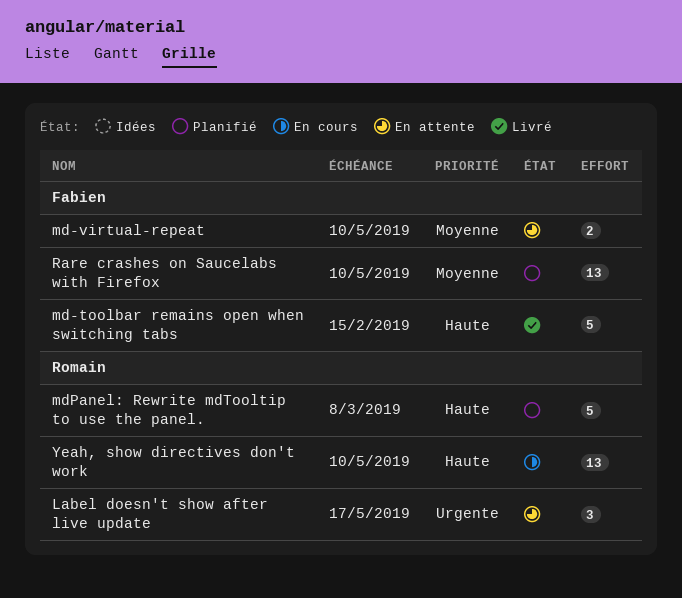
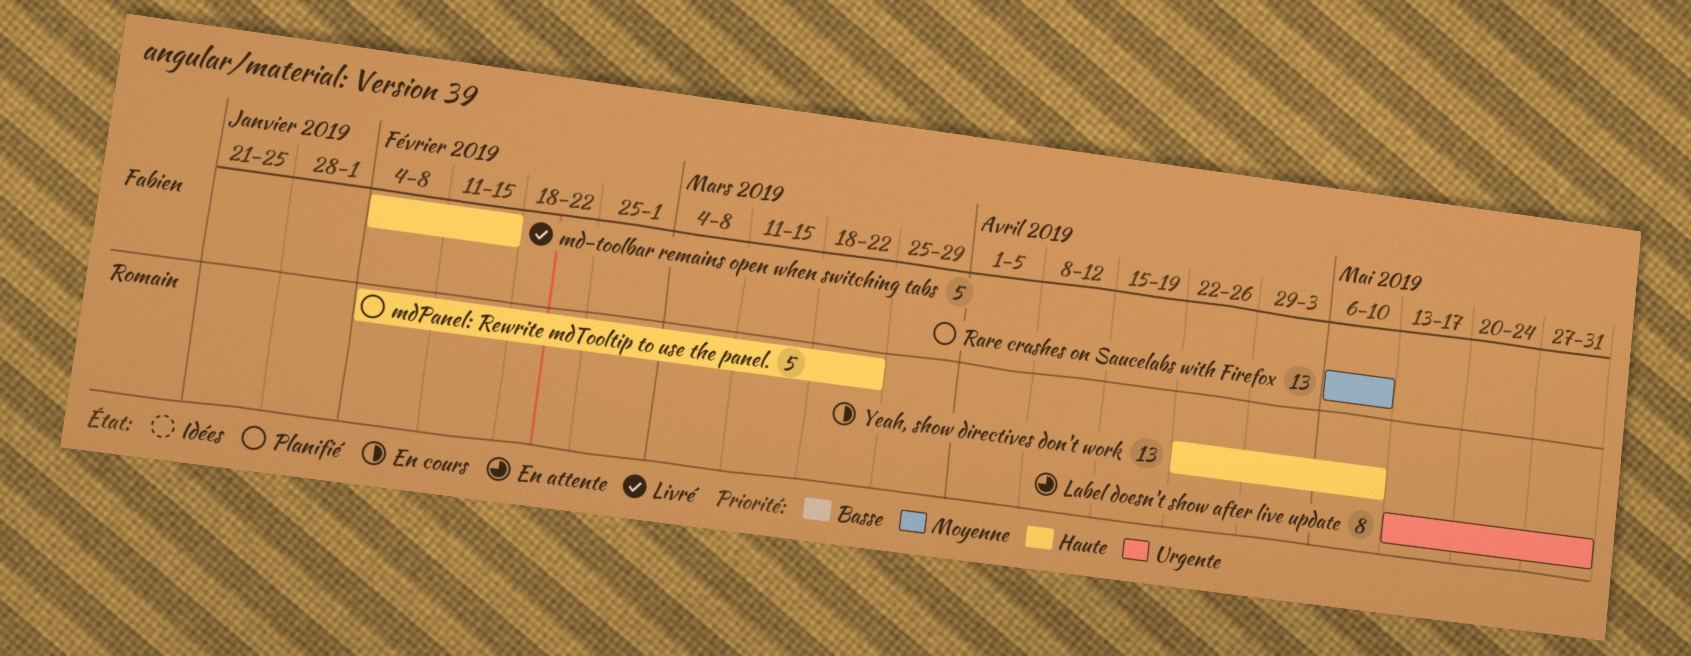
Label doesn't show after live update, estimate: 3 -> 8
Label doesn't show after live update, due: May 17 -> May 31
md-virtual-repeat: present -> none
mdPanel: Rewrite mdTooltip to use the panel., due: Mar 8 -> Mar 22

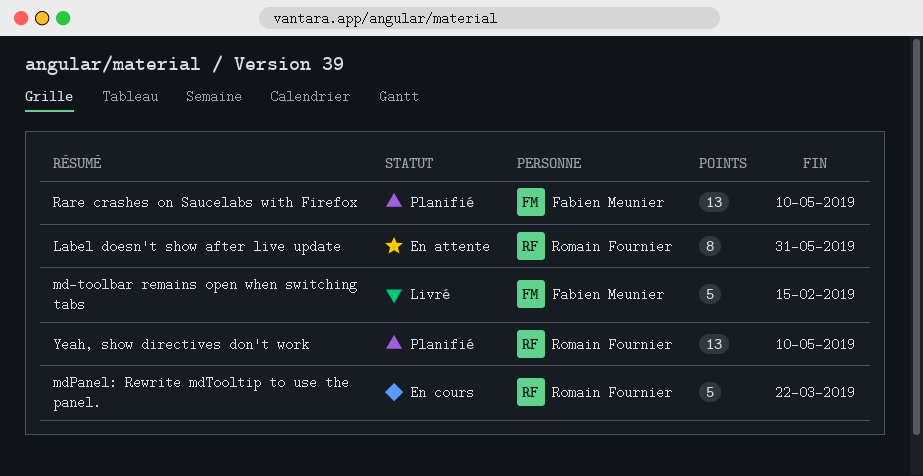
mdPanel: Rewrite mdTooltip to use the panel., status: Planifié -> En cours
Yeah, show directives don't work, status: En cours -> Planifié

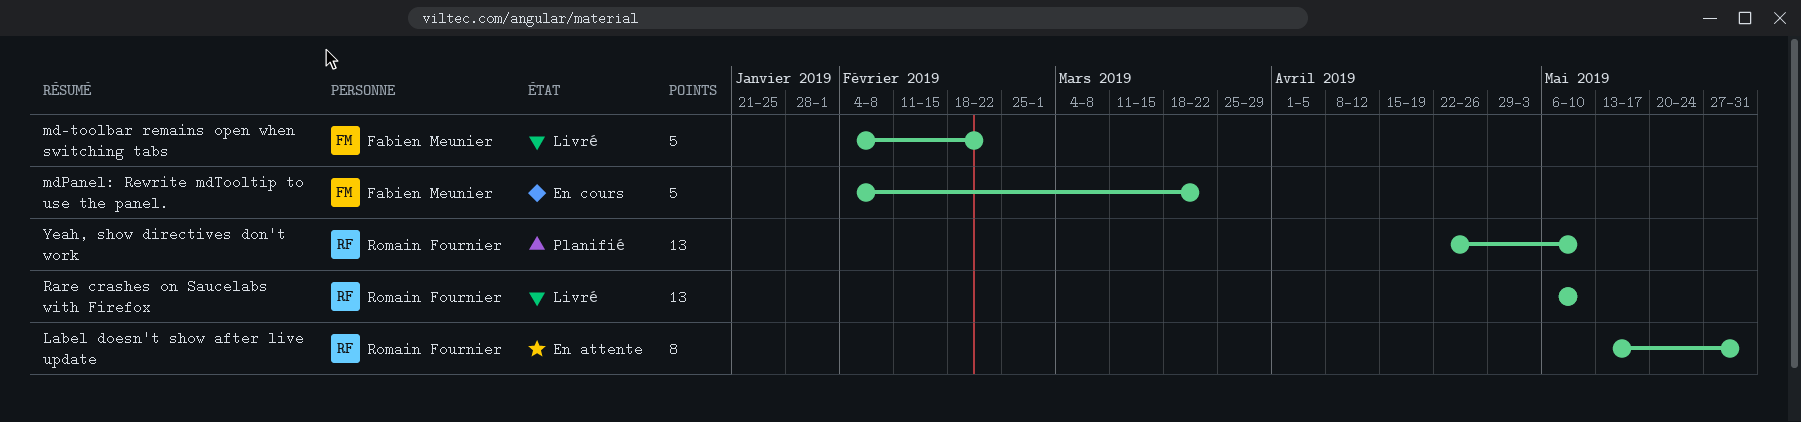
md-toolbar remains open when switching tabs, due: Feb 15 -> Feb 22
mdPanel: Rewrite mdTooltip to use the panel., owner: Romain Fournier -> Fabien Meunier
Rare crashes on Saucelabs with Firefox, status: Planifié -> Livré
Rare crashes on Saucelabs with Firefox, owner: Fabien Meunier -> Romain Fournier

